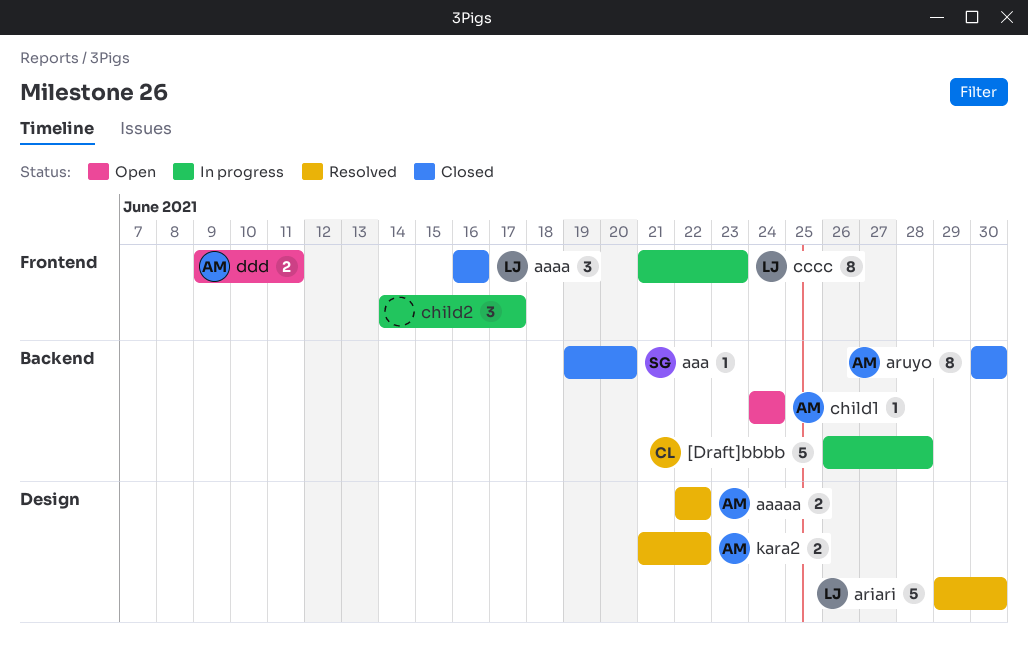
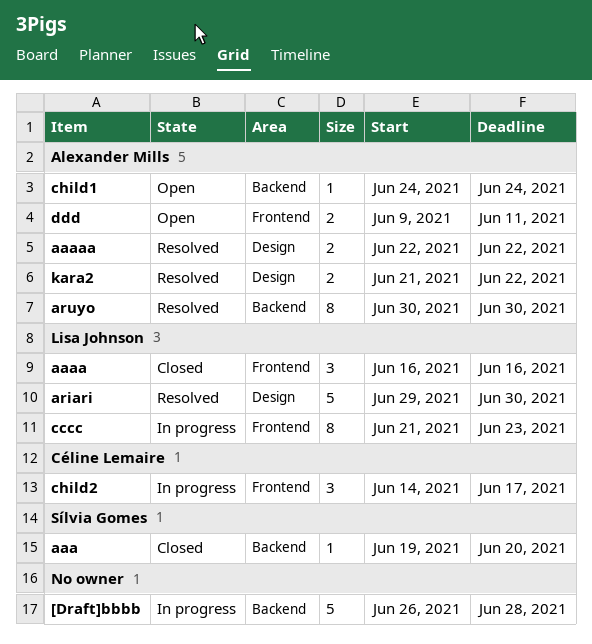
[Draft]bbbb, owner: Céline Lemaire -> none
aruyo, status: Closed -> Resolved
child2, owner: none -> Céline Lemaire

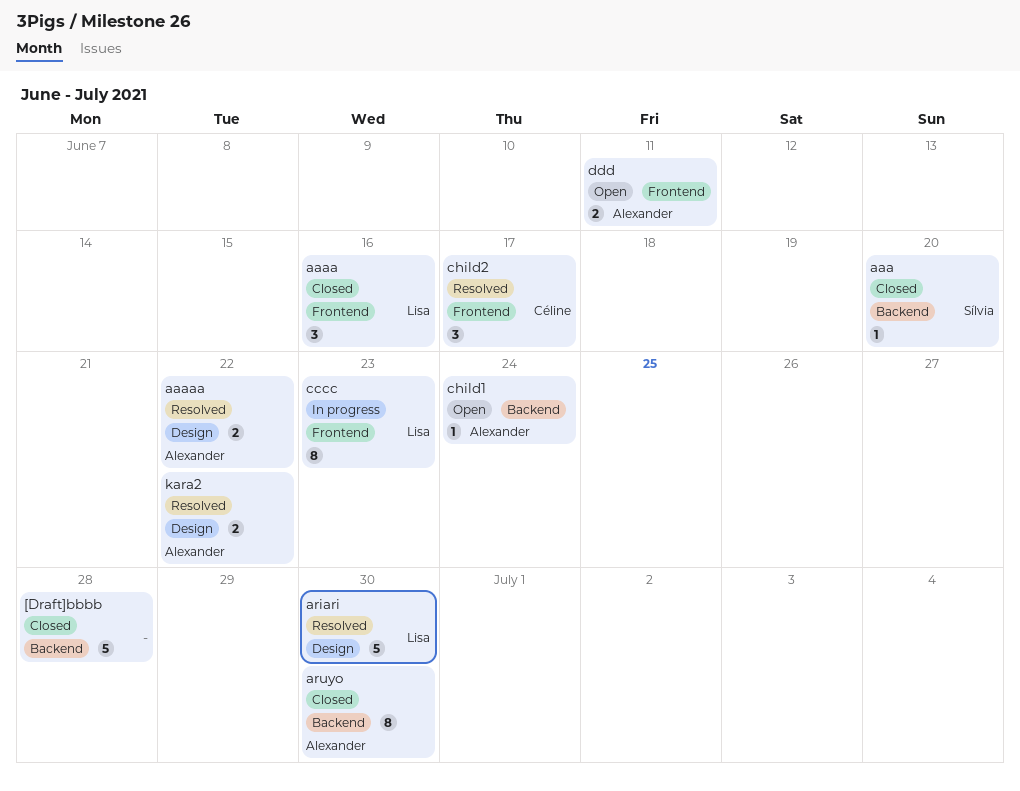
[Draft]bbbb, status: In progress -> Closed
aruyo, status: Resolved -> Closed
child2, status: In progress -> Resolved

